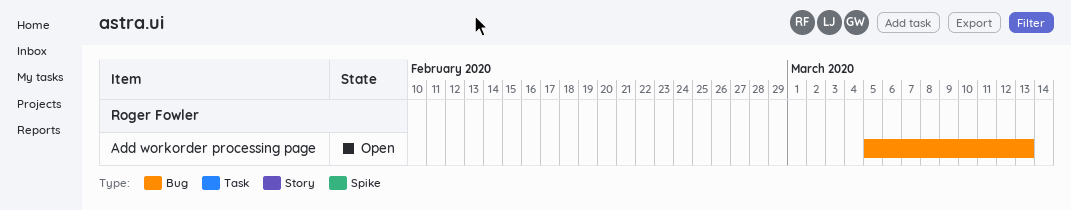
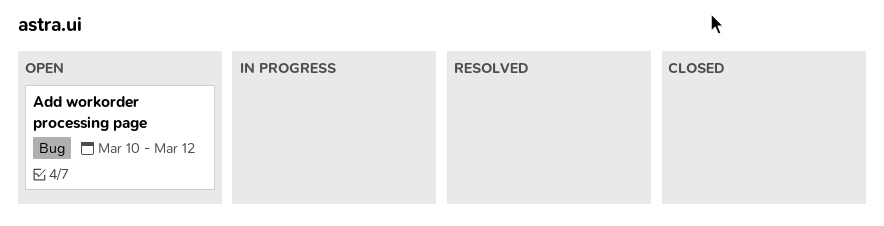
Add workorder processing page, start: Mar 5 -> Mar 10
Add workorder processing page, due: Mar 13 -> Mar 12

